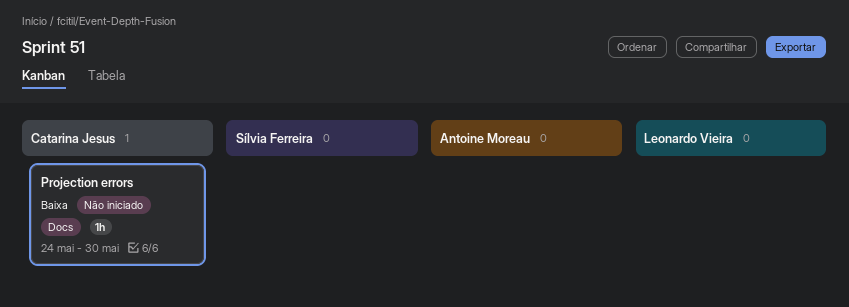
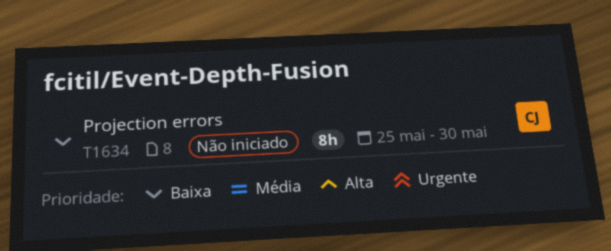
Projection errors, estimate: 1h -> 8h
Projection errors, start: May 24 -> May 25

